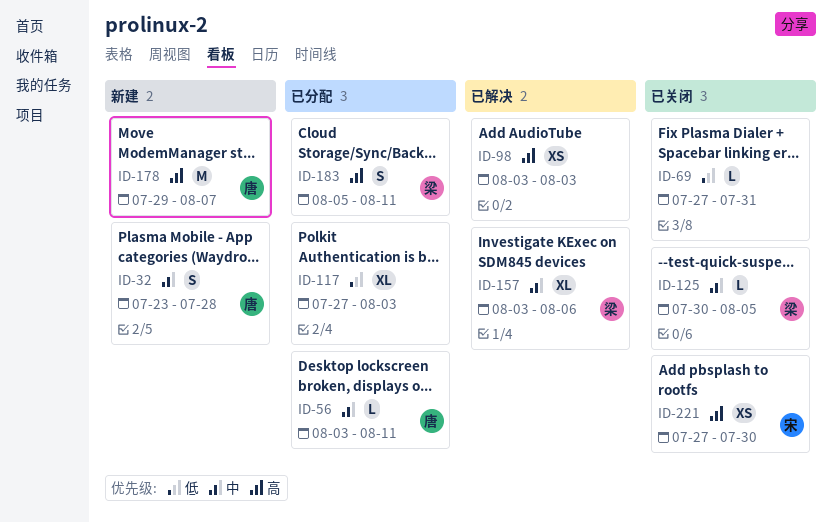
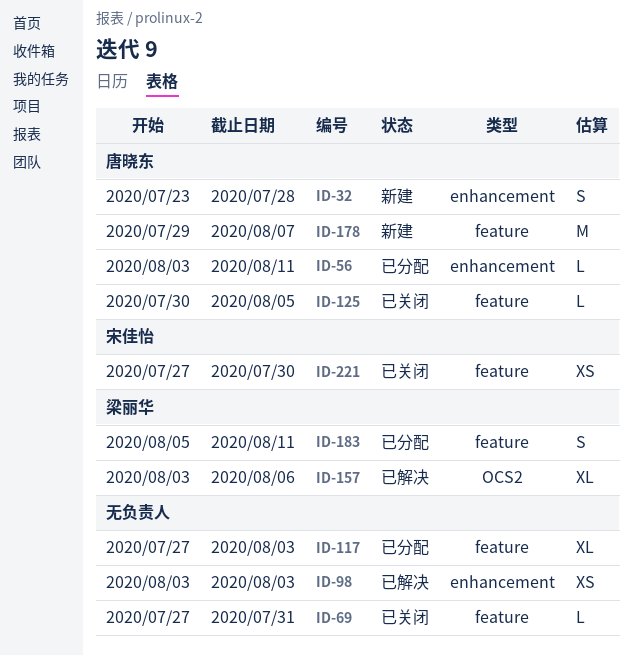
ID-125, owner: 梁丽华 -> 唐晓东

